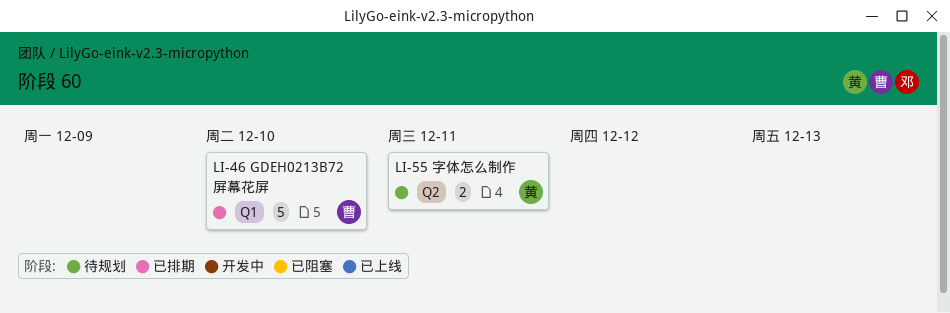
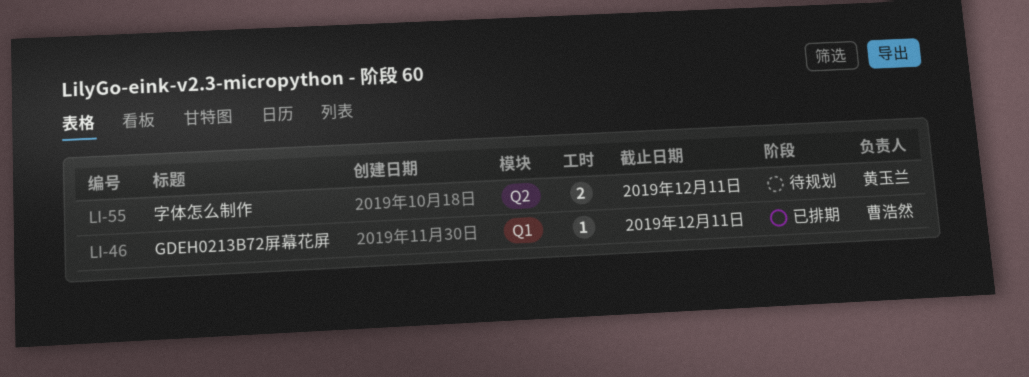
LI-46, estimate: 5 -> 1
LI-46, due: Dec 10 -> Dec 11

